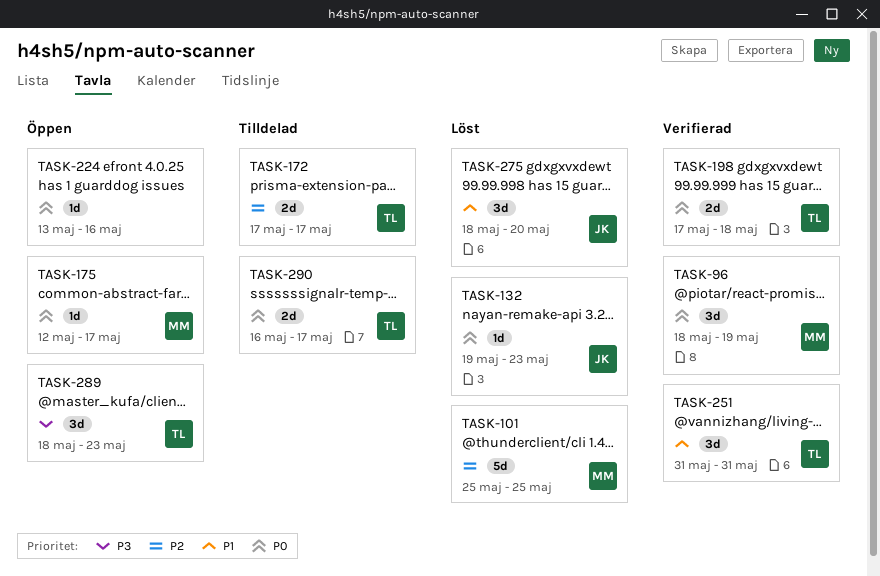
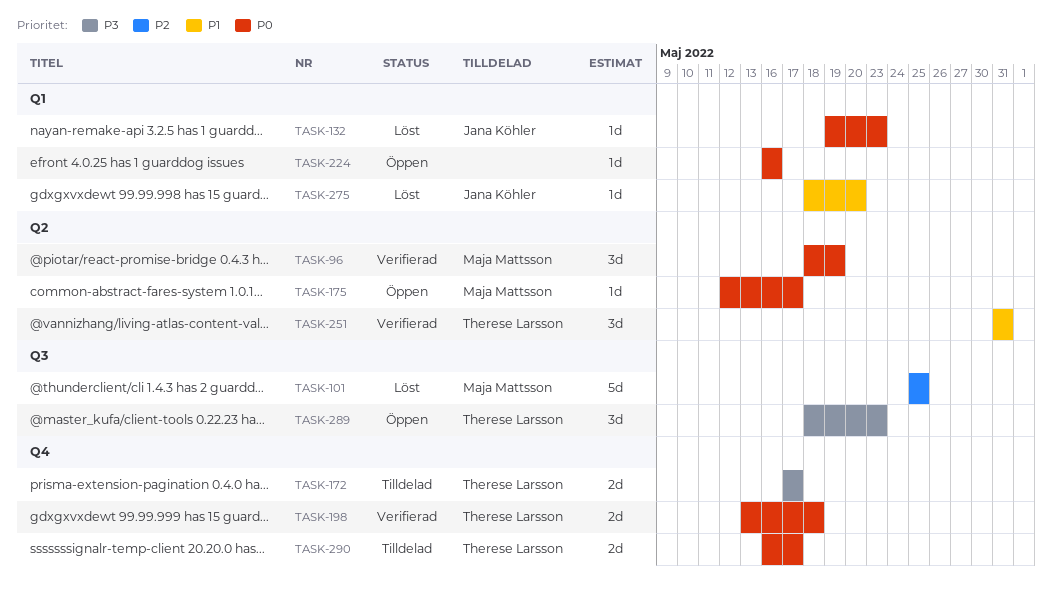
TASK-172, priority: P2 -> P3
TASK-198, start: May 17 -> May 13
TASK-224, start: May 13 -> May 16
TASK-275, estimate: 3d -> 1d

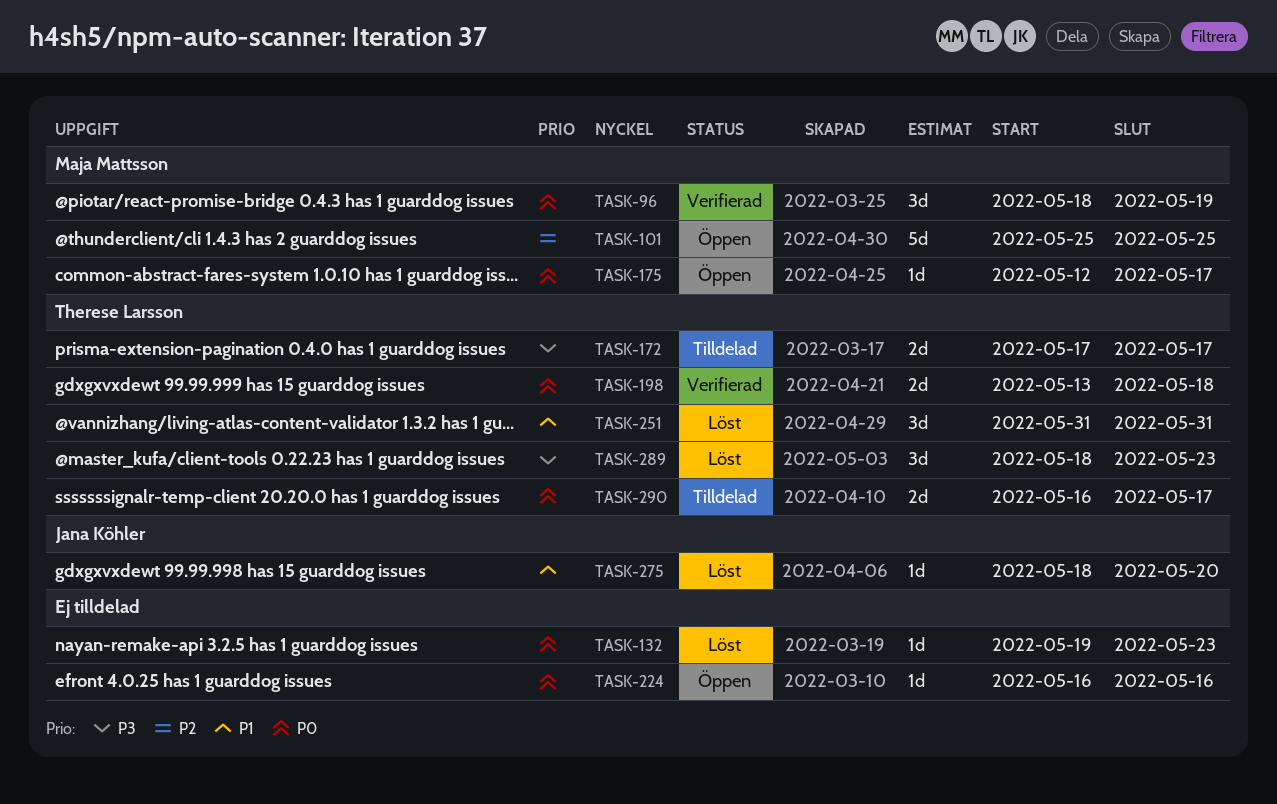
TASK-101, status: Löst -> Öppen
TASK-132, owner: Jana Köhler -> none
TASK-251, status: Verifierad -> Löst
TASK-289, status: Öppen -> Löst

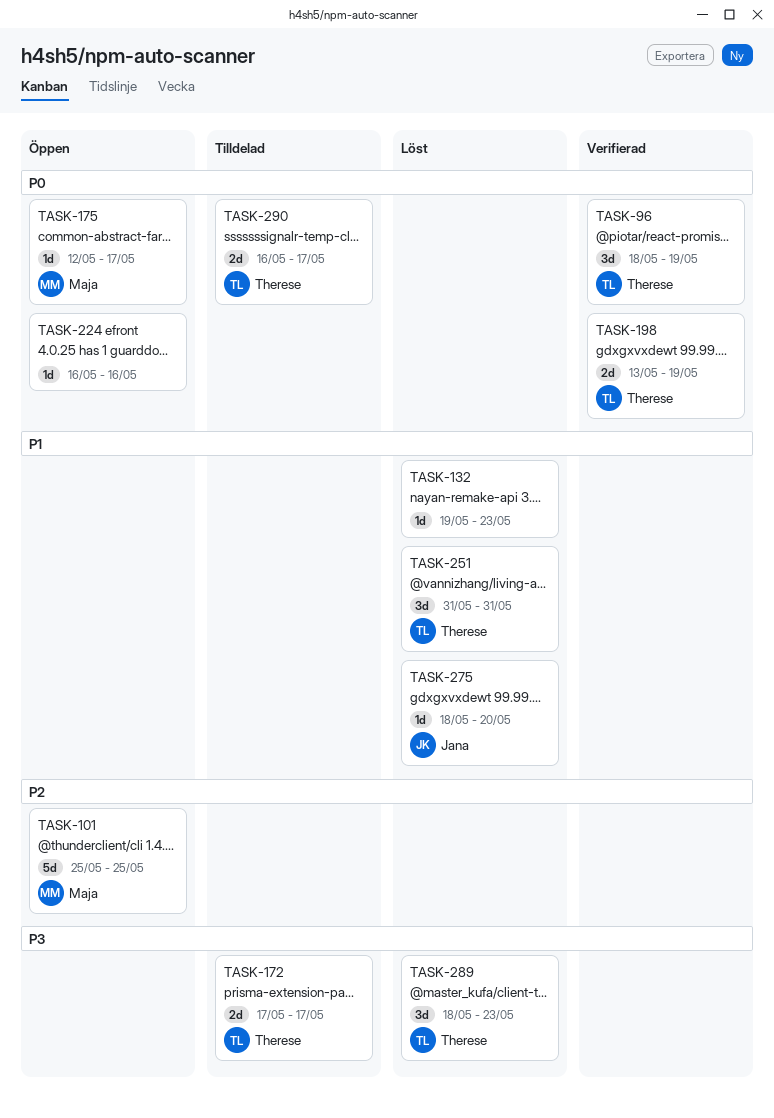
TASK-96, owner: Maja Mattsson -> Therese Larsson
TASK-132, priority: P0 -> P1
TASK-198, due: May 18 -> May 19

